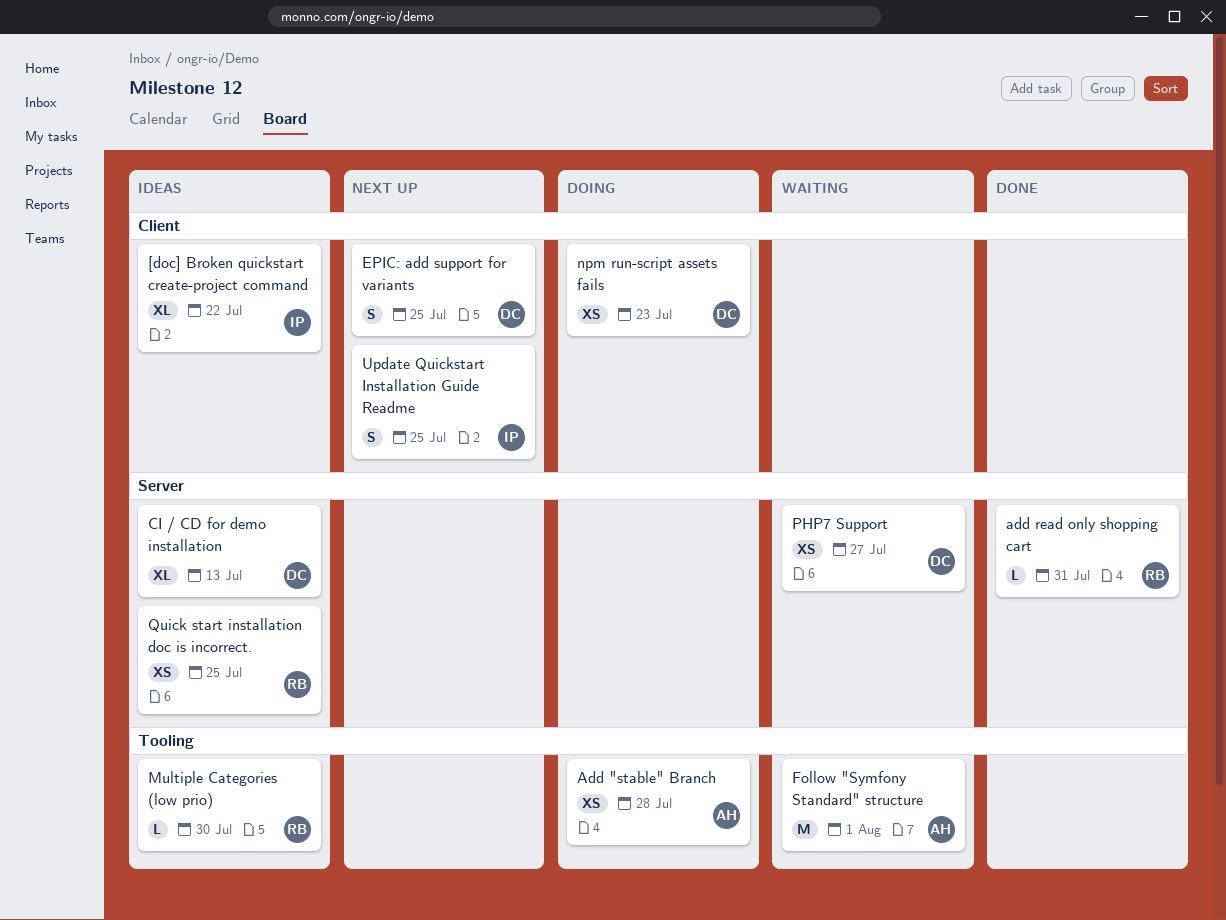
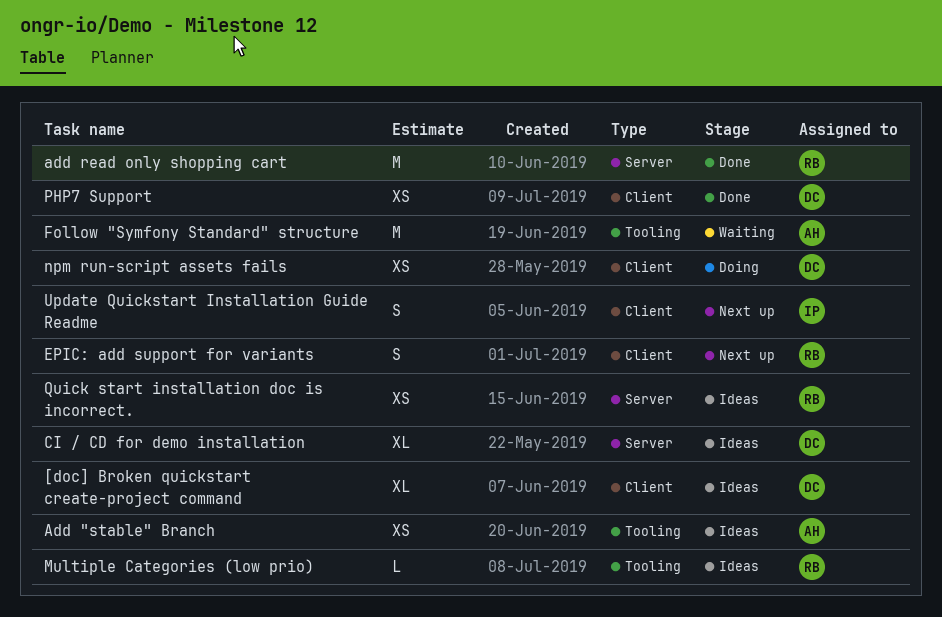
[doc] Broken quickstart create-project command, owner: IP -> DC
Add "stable" Branch, status: Doing -> Ideas
add read only shopping cart, estimate: L -> M
EPIC: add support for variants, owner: DC -> RB
PHP7 Support, status: Waiting -> Done
PHP7 Support, label: Server -> Client

